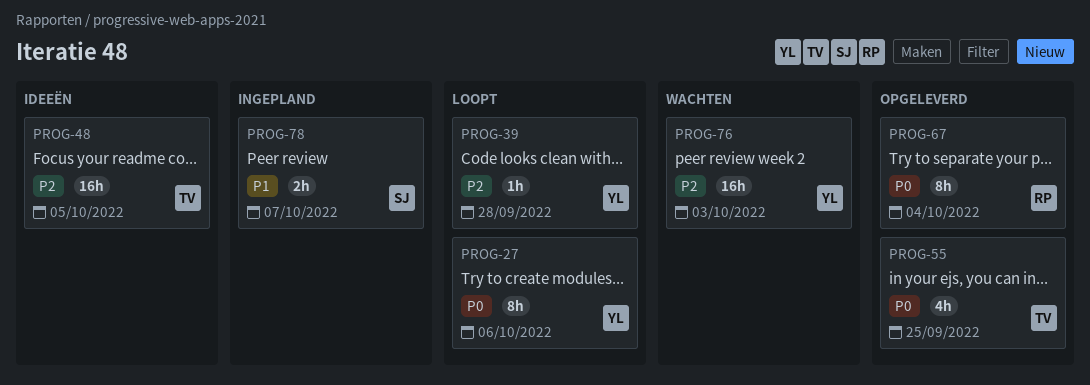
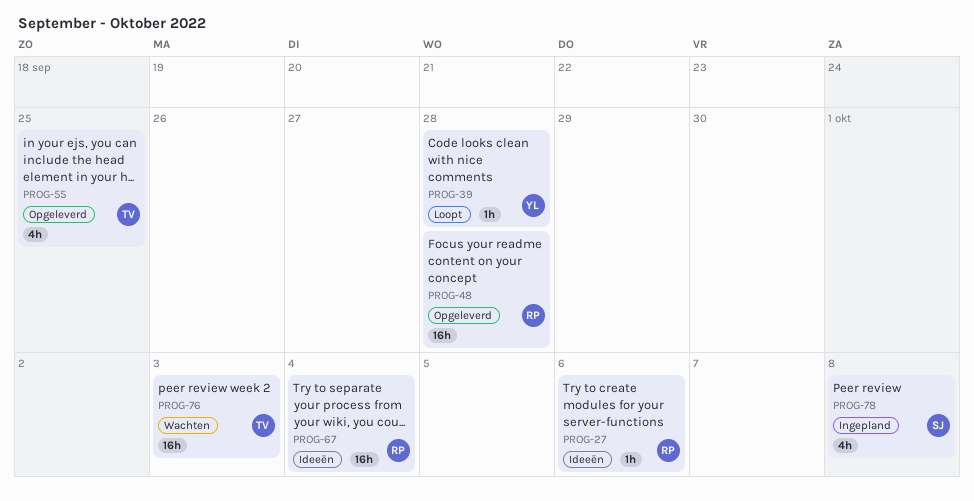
PROG-27, status: Loopt -> Ideeën
PROG-27, owner: YL -> RP
PROG-27, estimate: 8h -> 1h
PROG-48, status: Ideeën -> Opgeleverd
PROG-48, owner: TV -> RP
PROG-48, due: Oct 5 -> Sep 28
PROG-67, status: Opgeleverd -> Ideeën
PROG-67, estimate: 8h -> 16h
PROG-76, owner: YL -> TV
PROG-78, estimate: 2h -> 4h
PROG-78, due: Oct 7 -> Oct 8

